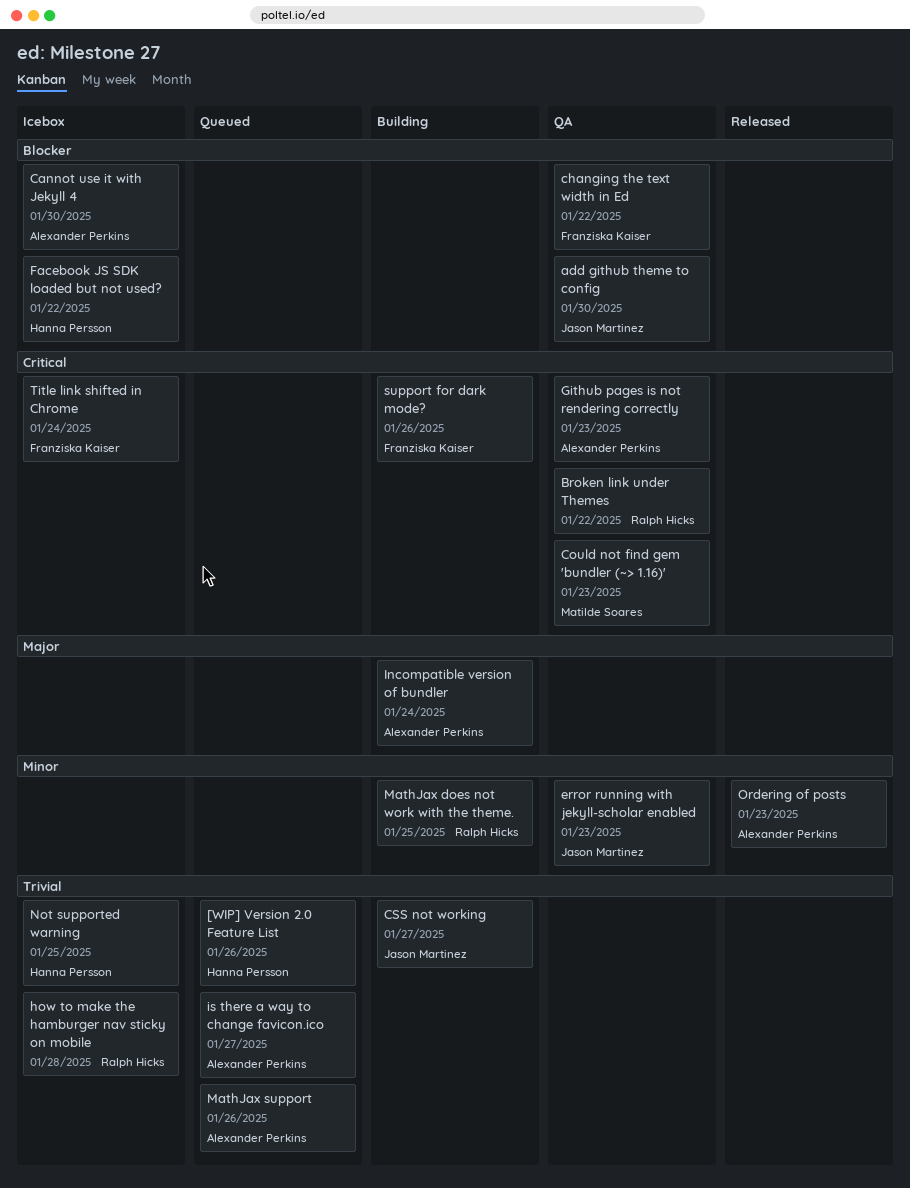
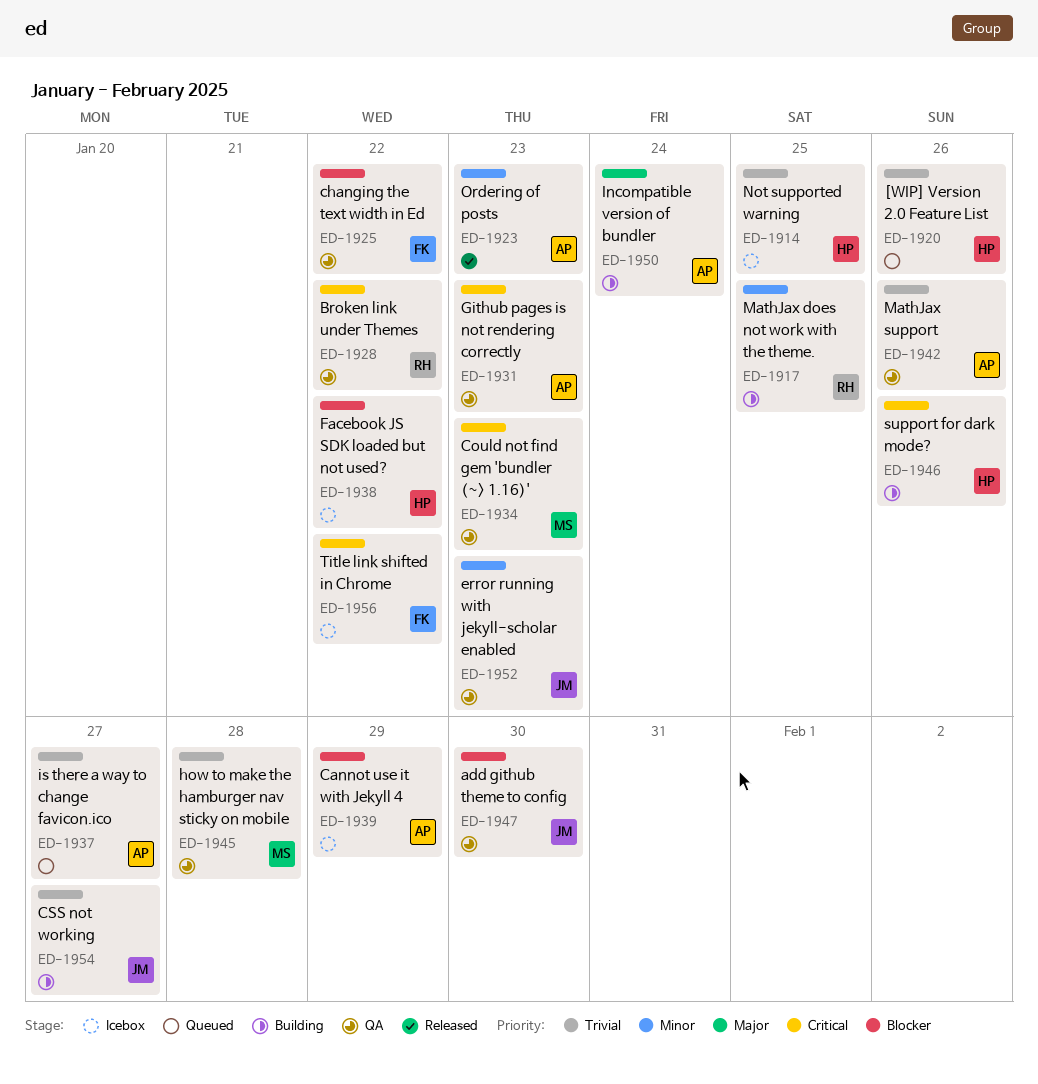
Cannot use it with Jekyll 4, due: Jan 30 -> Jan 29
how to make the hamburger nav sticky on mobile, status: Icebox -> QA
how to make the hamburger nav sticky on mobile, owner: Ralph Hicks -> Matilde Soares
MathJax support, status: Queued -> QA
support for dark mode?, owner: Franziska Kaiser -> Hanna Persson
Title link shifted in Chrome, due: Jan 24 -> Jan 22

